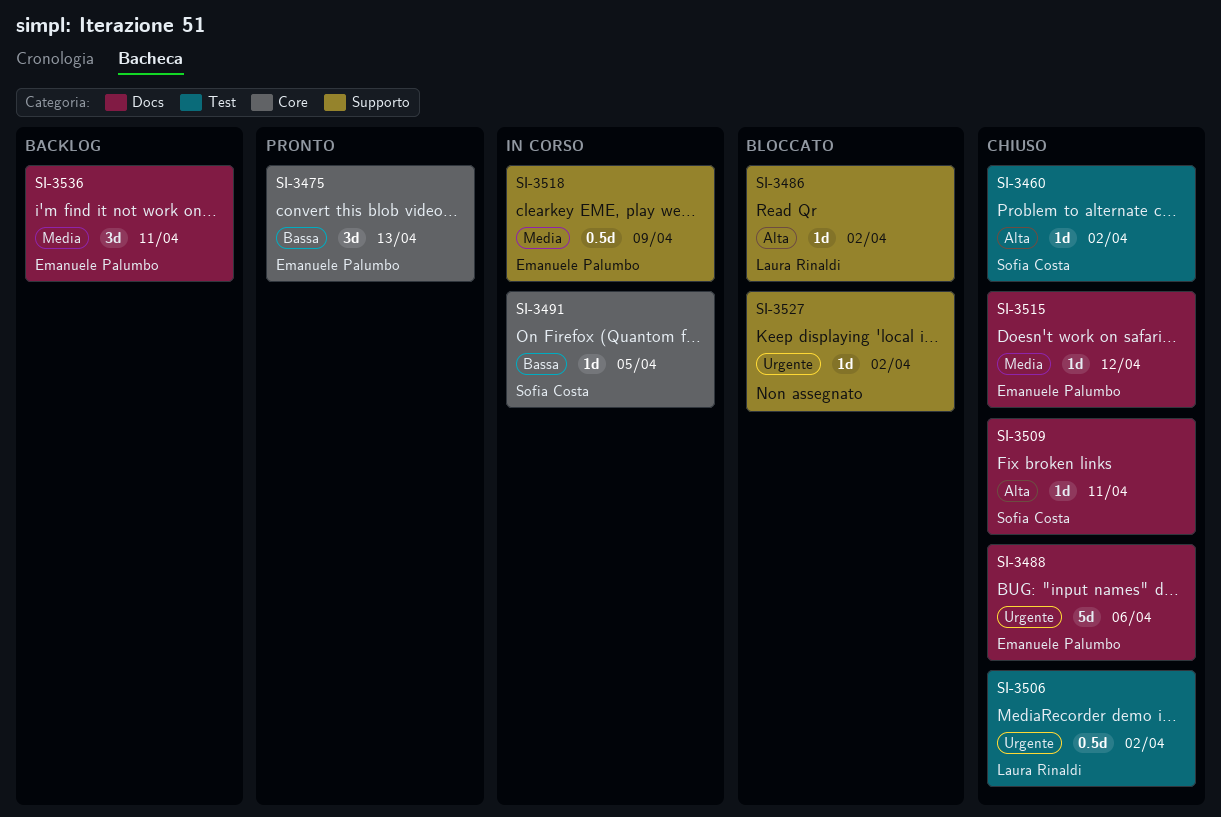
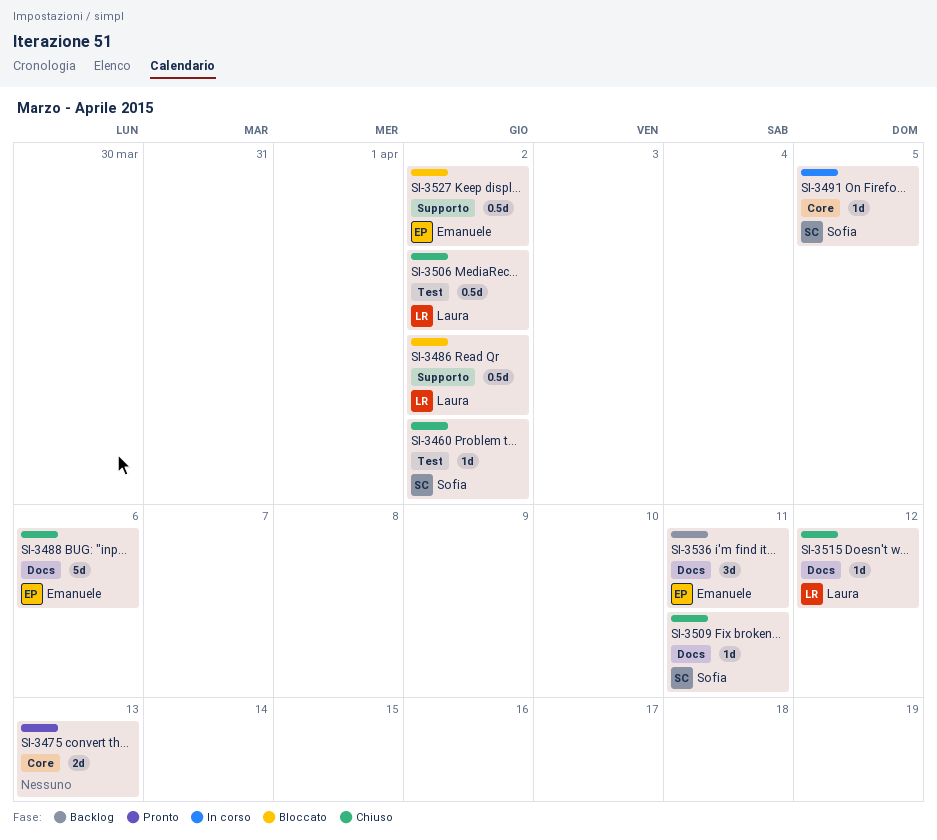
SI-3475, owner: Emanuele Palumbo -> none
SI-3475, estimate: 3d -> 2d
SI-3486, estimate: 1d -> 0.5d
SI-3515, owner: Emanuele Palumbo -> Laura Rinaldi
SI-3518: present -> none
SI-3527, owner: none -> Emanuele Palumbo
SI-3527, estimate: 1d -> 0.5d

